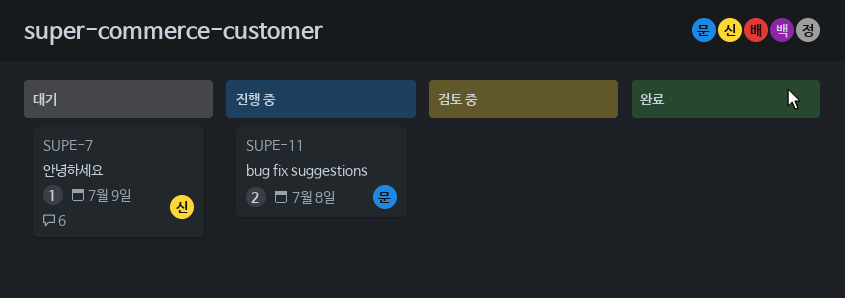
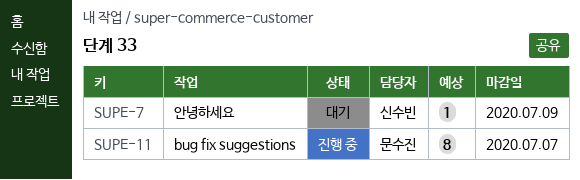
SUPE-11, estimate: 2 -> 8
SUPE-11, due: Jul 8 -> Jul 7

